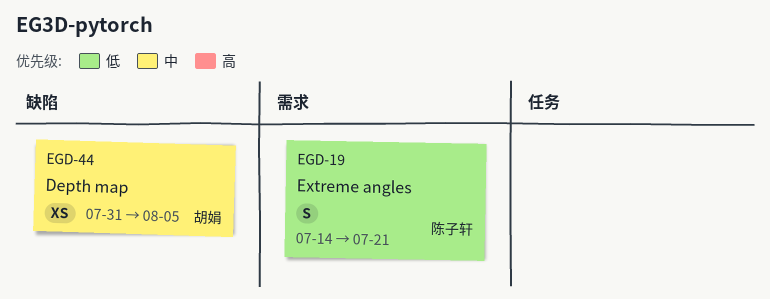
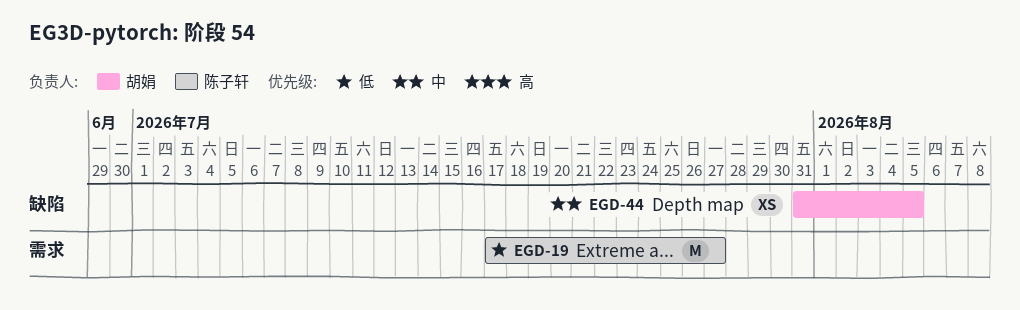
EGD-19, estimate: S -> M
EGD-19, start: Jul 14 -> Jul 17
EGD-19, due: Jul 21 -> Jul 27

